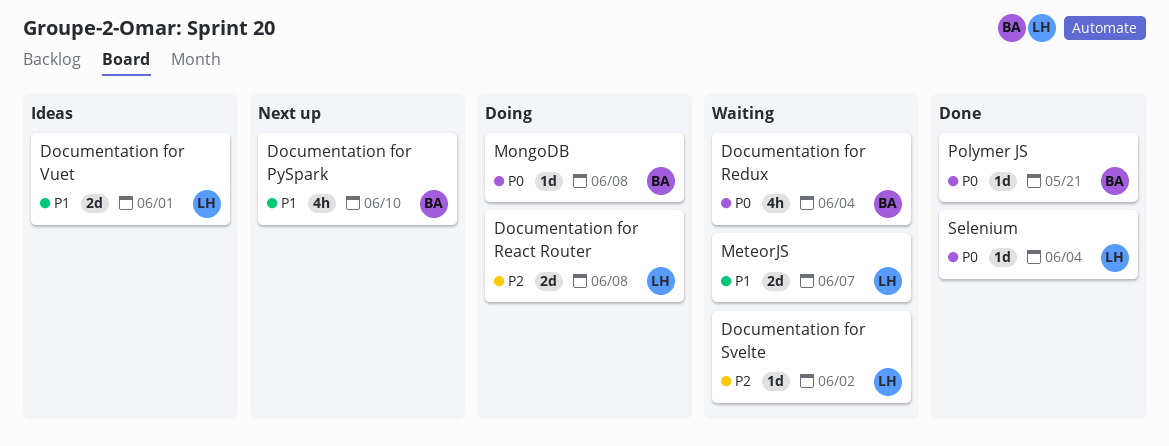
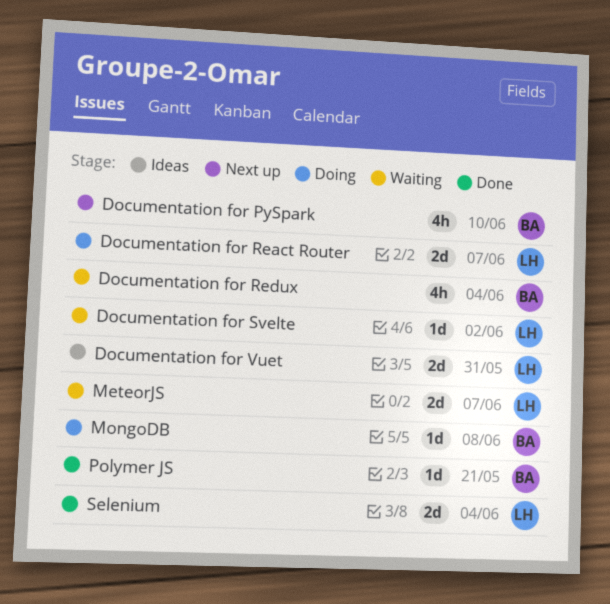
Documentation for React Router, due: Jun 8 -> Jun 7
Documentation for Vuet, due: Jun 1 -> May 31
Selenium, estimate: 1d -> 2d

